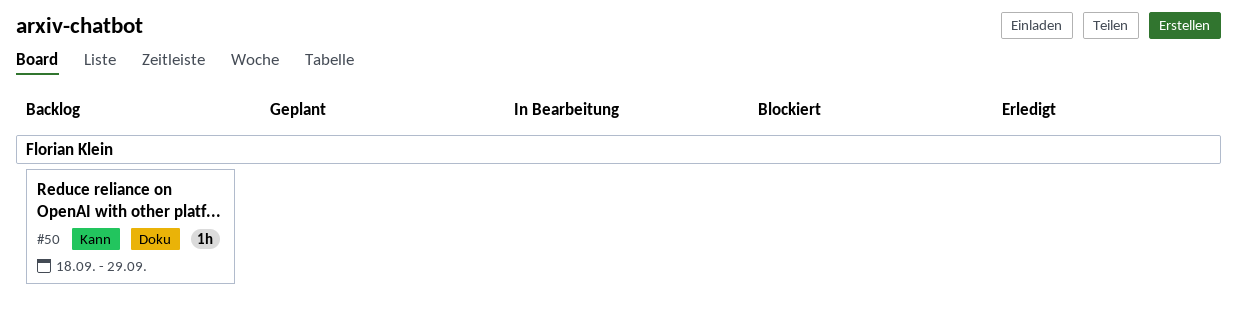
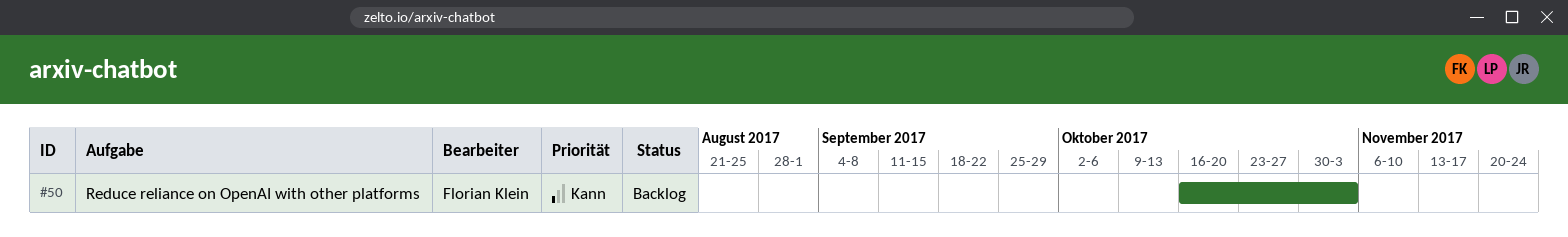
#50, start: Sep 18 -> Oct 16
#50, due: Sep 29 -> Nov 3

